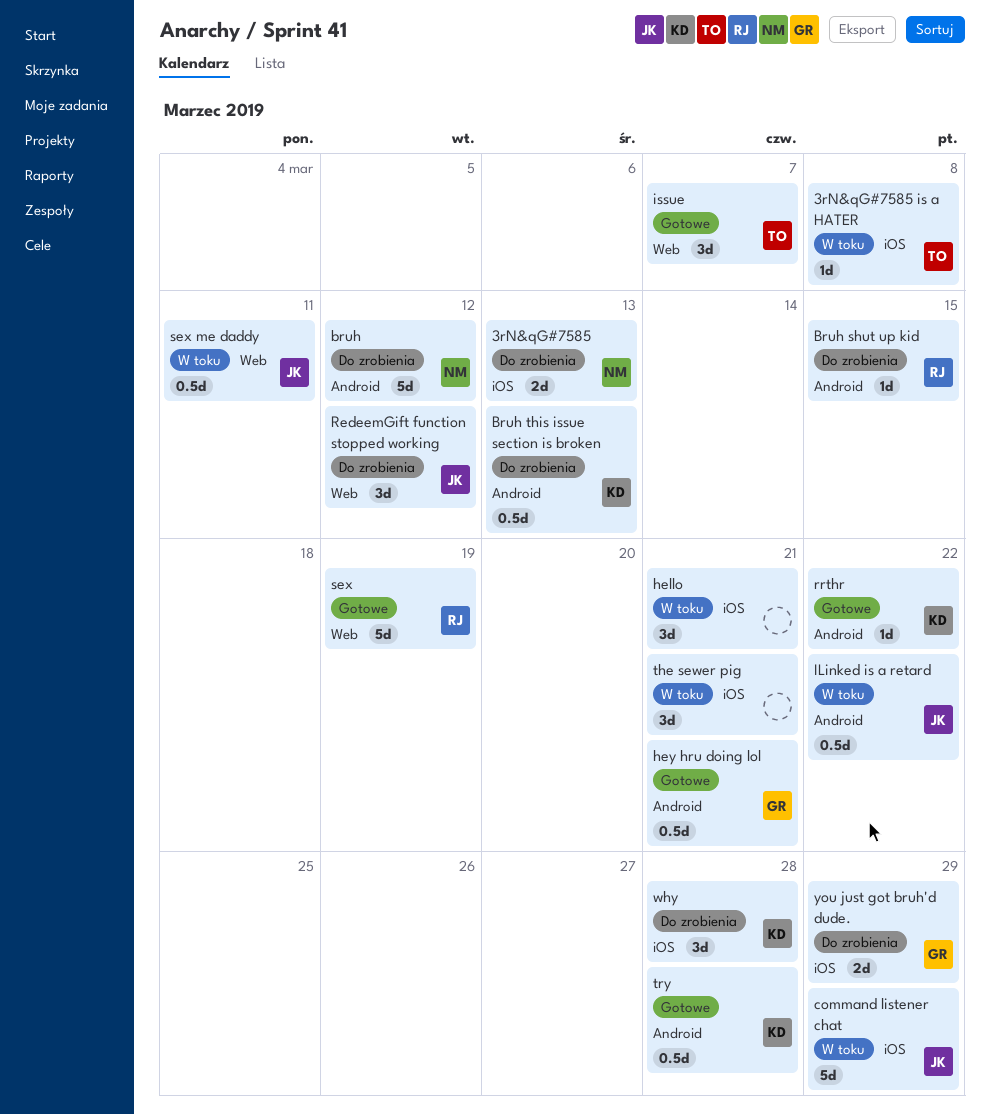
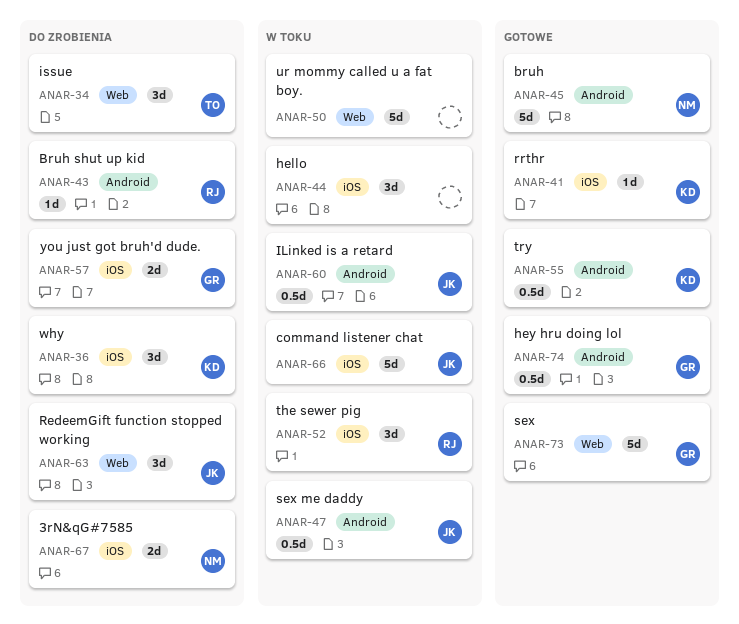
3rN&qG#7585 is a HATER: present -> none
bruh, status: Do zrobienia -> Gotowe
Bruh this issue section is broken: present -> none
issue, status: Gotowe -> Do zrobienia
rrthr, label: Android -> iOS
sex, owner: RJ -> GR
sex me daddy, label: Web -> Android
the sewer pig, owner: none -> RJ
ur mommy called u a fat boy.: none -> present

